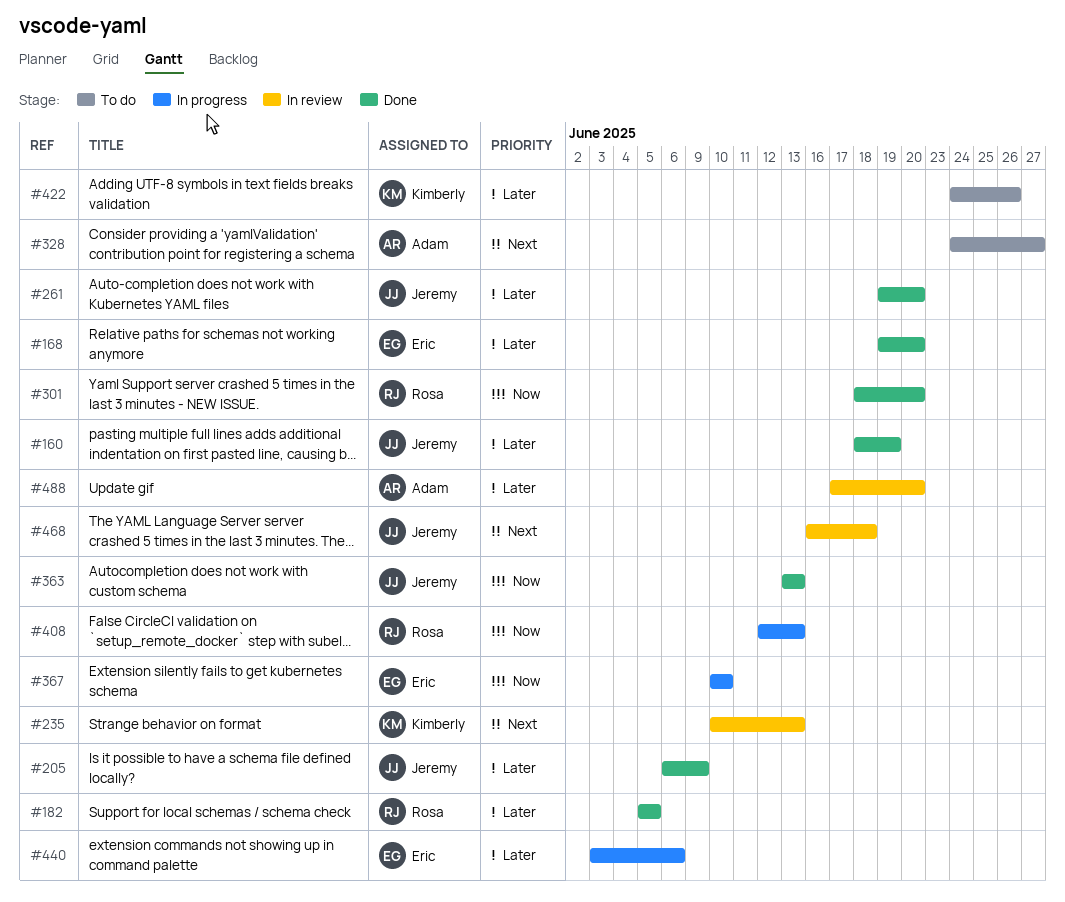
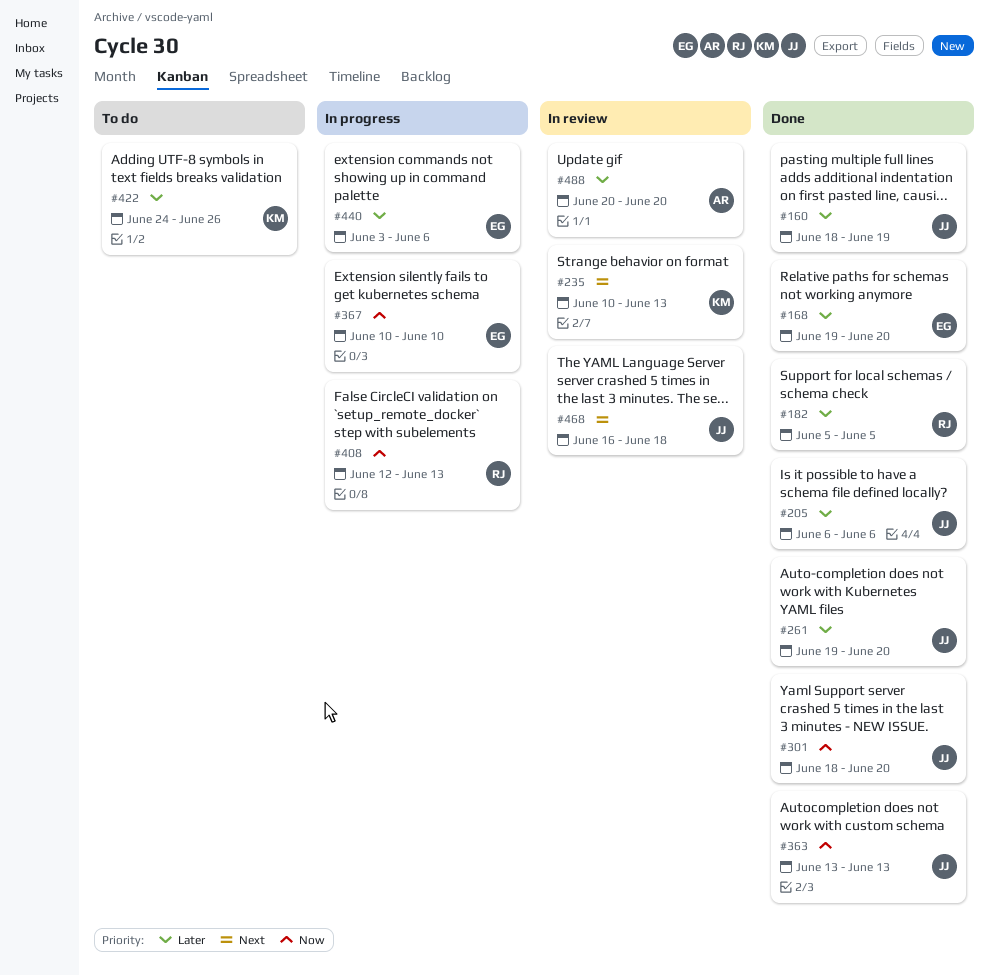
#205, due: Jun 9 -> Jun 6
#301, owner: Rosa -> Jeremy
#328: present -> none
#488, start: Jun 17 -> Jun 20

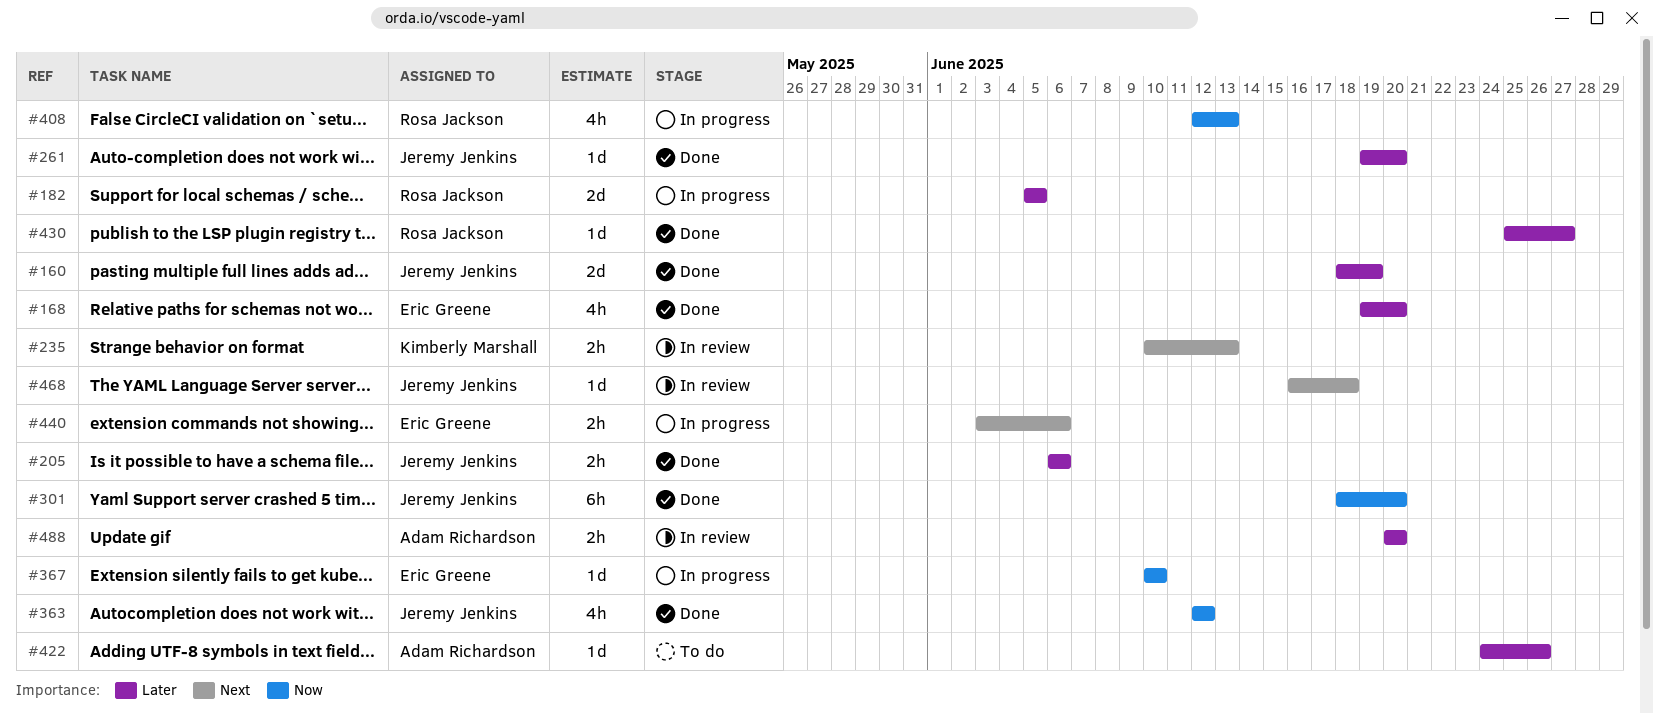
#182, status: Done -> In progress
#363, start: Jun 13 -> Jun 12
#363, due: Jun 13 -> Jun 12
#422, owner: Kimberly Marshall -> Adam Richardson
#430: none -> present
#440, priority: Later -> Next

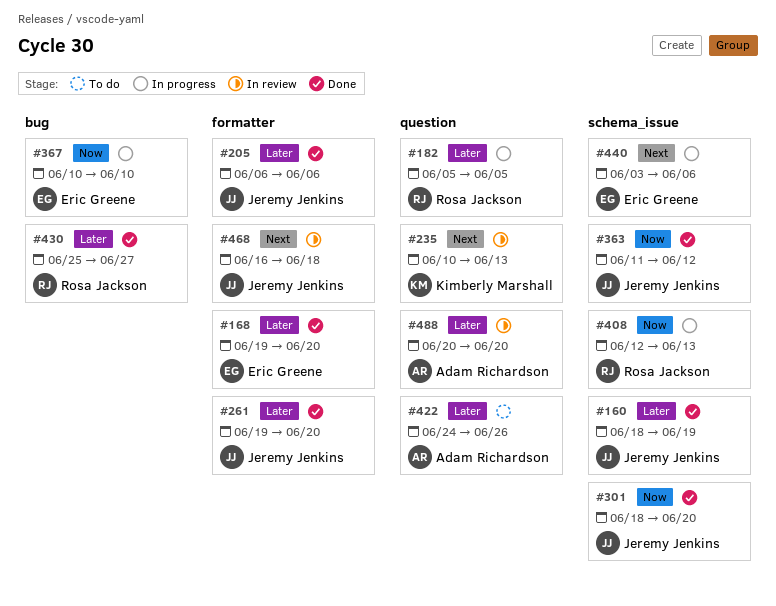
#363, start: Jun 12 -> Jun 11

